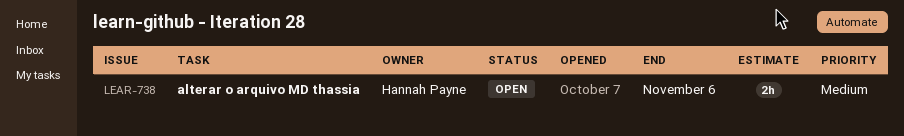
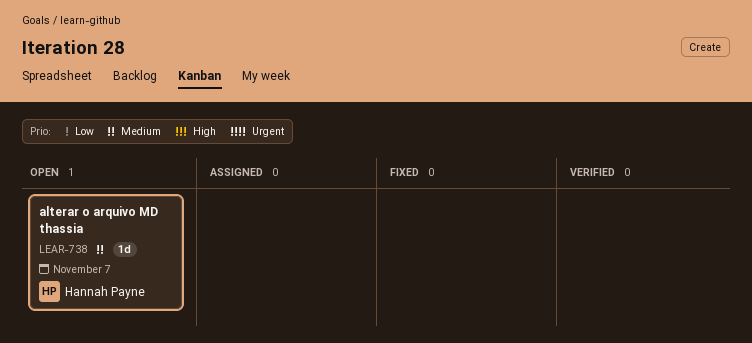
LEAR-738, estimate: 2h -> 1d
LEAR-738, due: Nov 6 -> Nov 7

